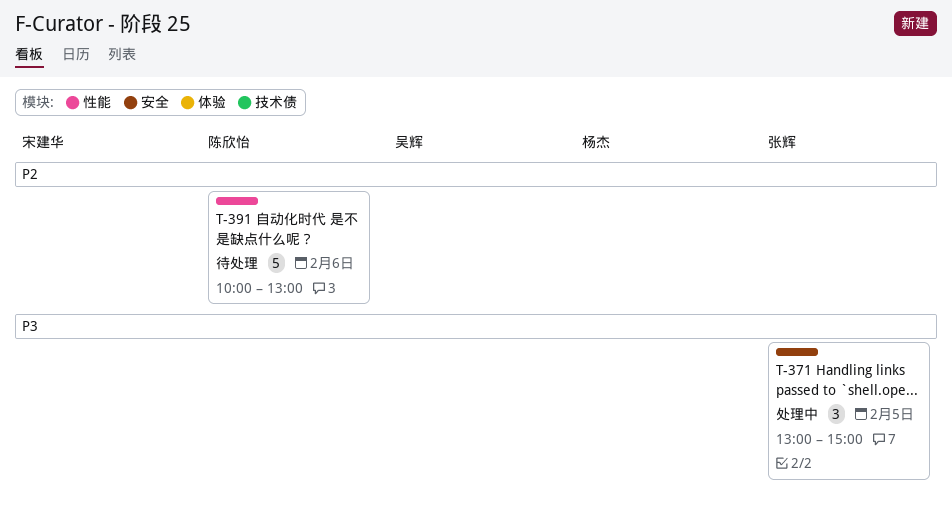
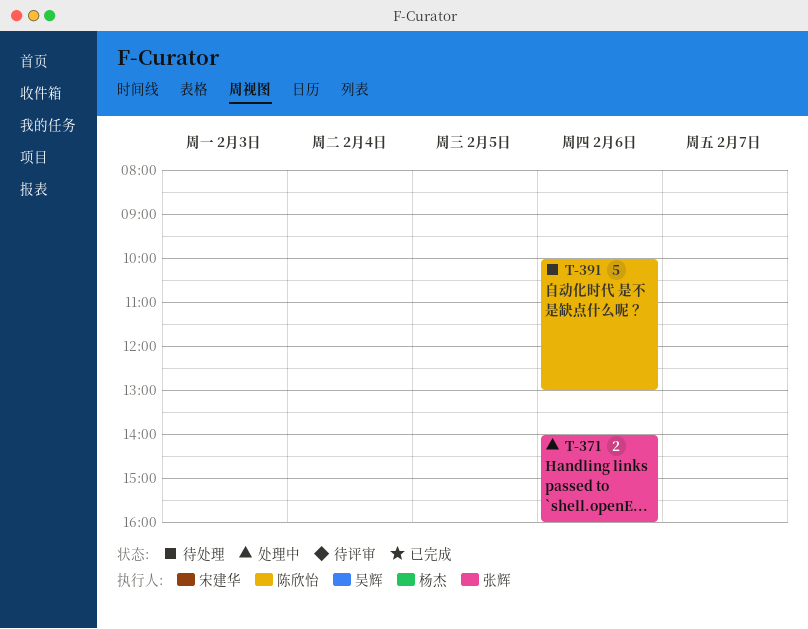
T-371, estimate: 3 -> 2
T-371, day: Feb 5 -> Feb 6
T-371, begins: 13:00 -> 14:00
T-371, ends: 15:00 -> 16:00

